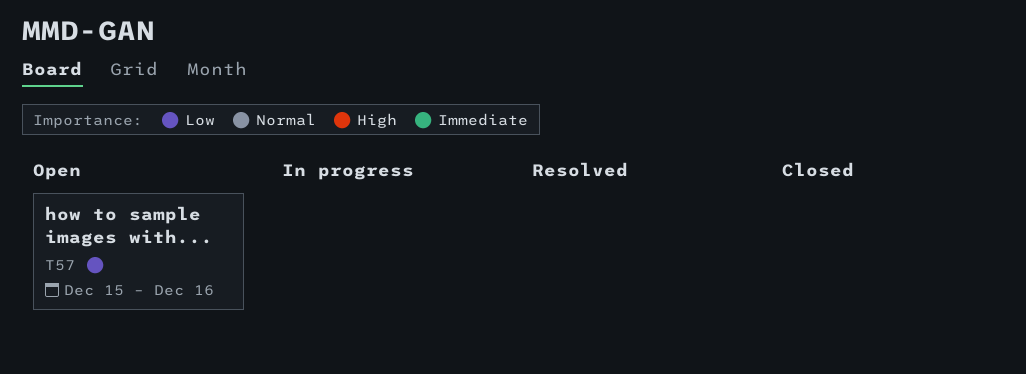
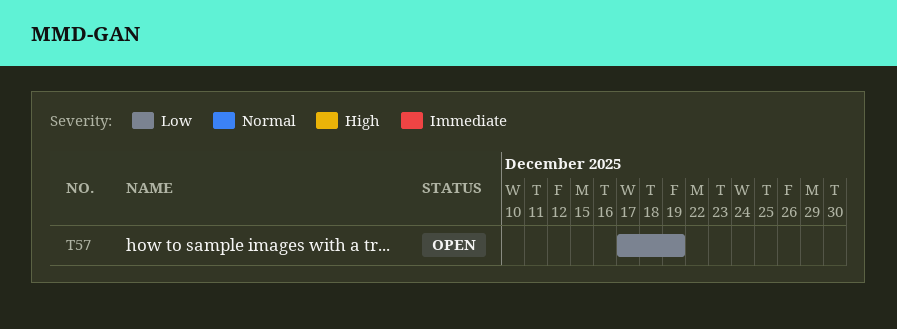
T57, start: Dec 15 -> Dec 17
T57, due: Dec 16 -> Dec 19

